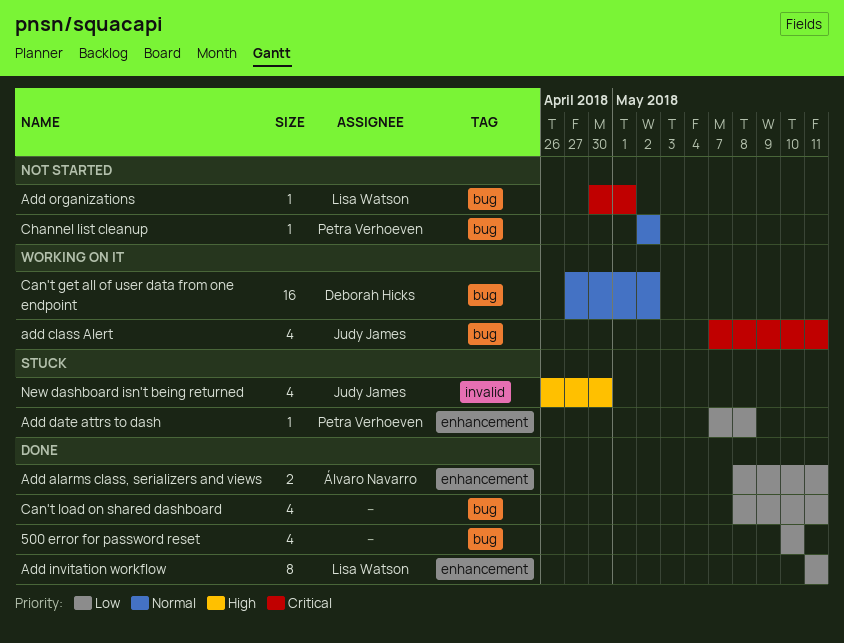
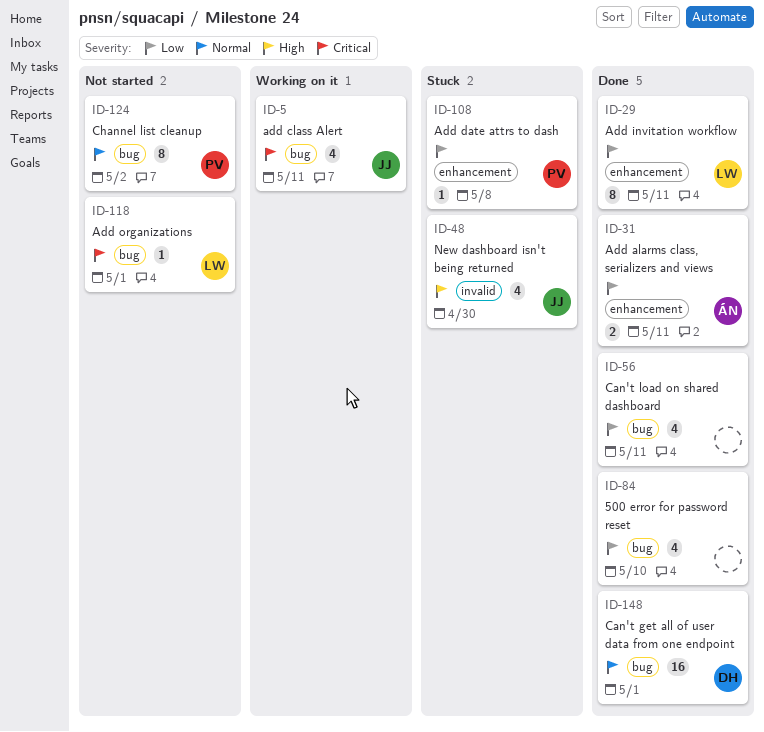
Can't get all of user data from one endpoint, status: Working on it -> Done
Can't get all of user data from one endpoint, due: May 2 -> May 1
Channel list cleanup, estimate: 1 -> 8

